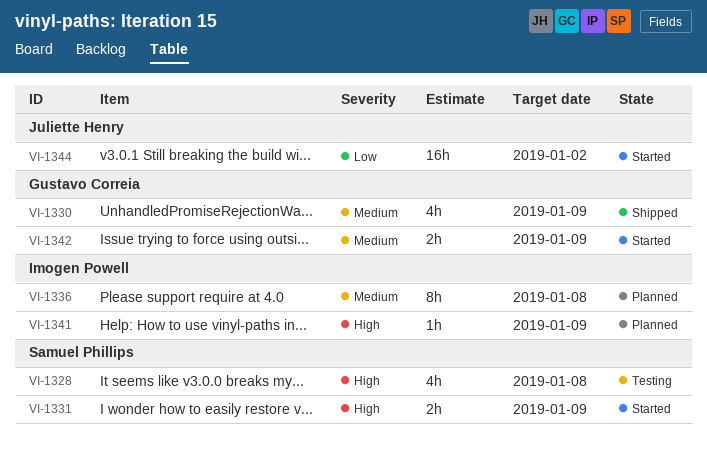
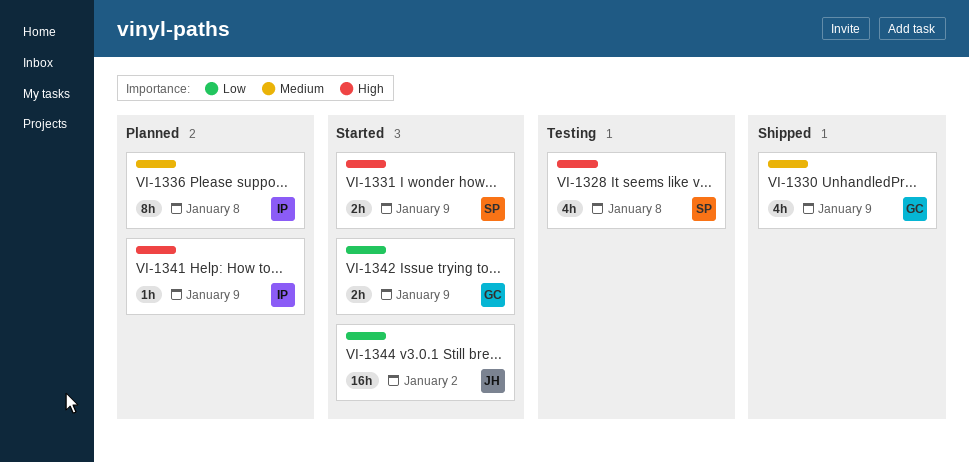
VI-1342, priority: Medium -> Low

